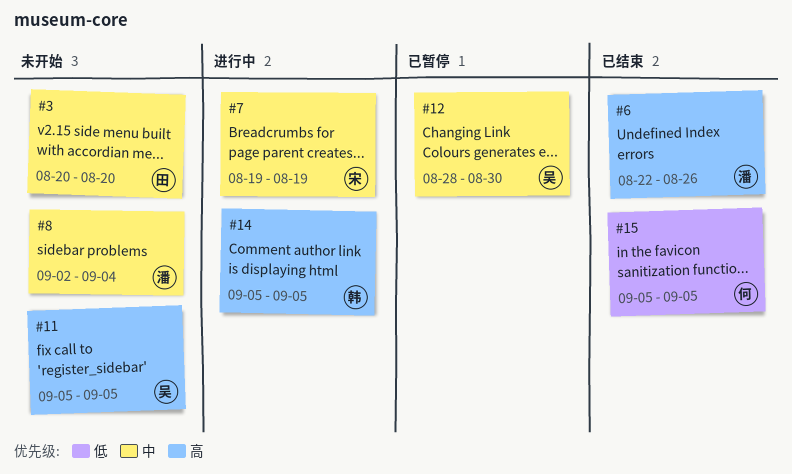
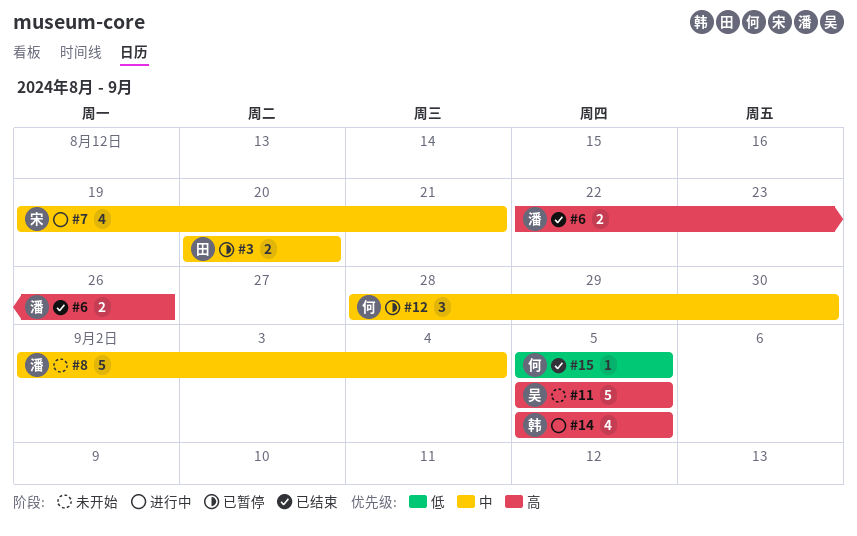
#3, status: 未开始 -> 已暂停
#7, due: Aug 19 -> Aug 21
#12, owner: 吴 -> 何

